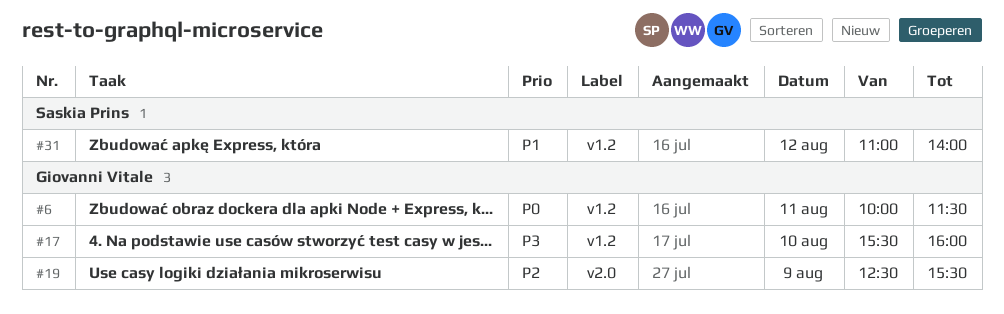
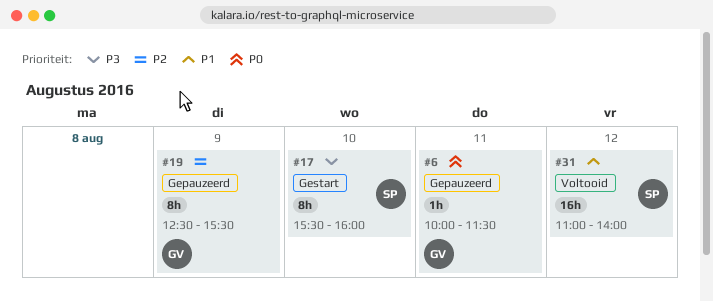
#17, owner: Giovanni Vitale -> Saskia Prins

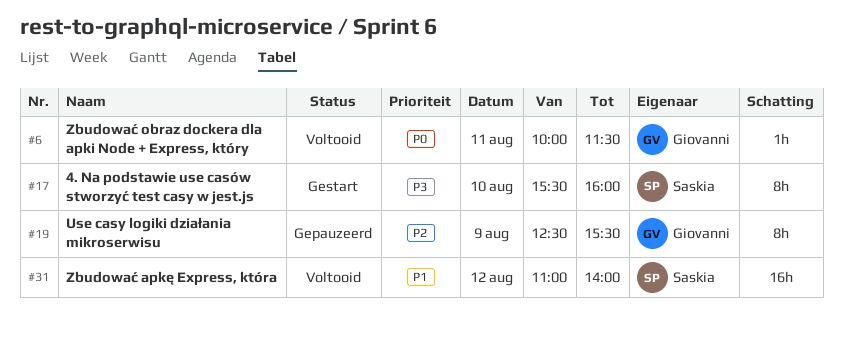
#6, status: Gepauzeerd -> Voltooid

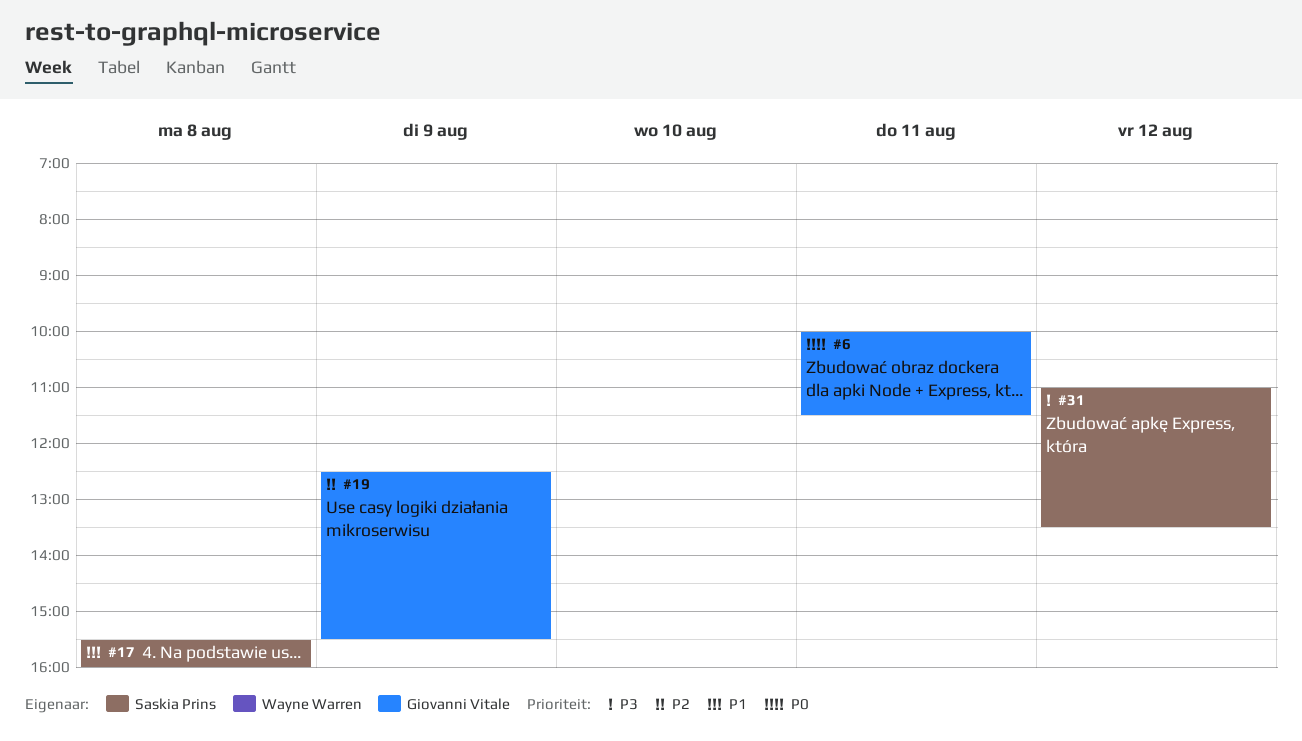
#17, priority: P3 -> P1
#17, day: Aug 10 -> Aug 8
#31, priority: P1 -> P3
#31, ends: 14:00 -> 13:30

